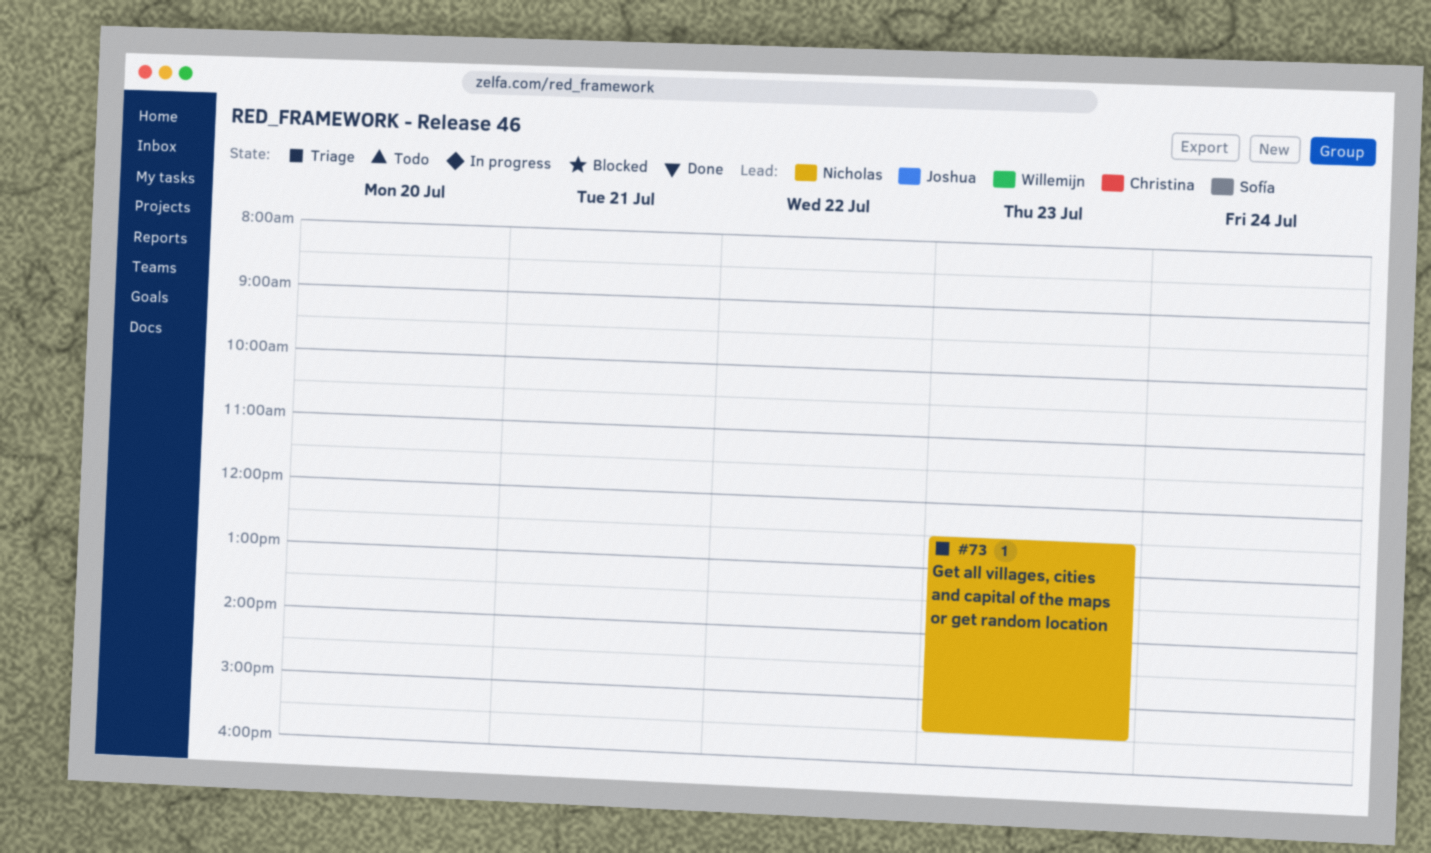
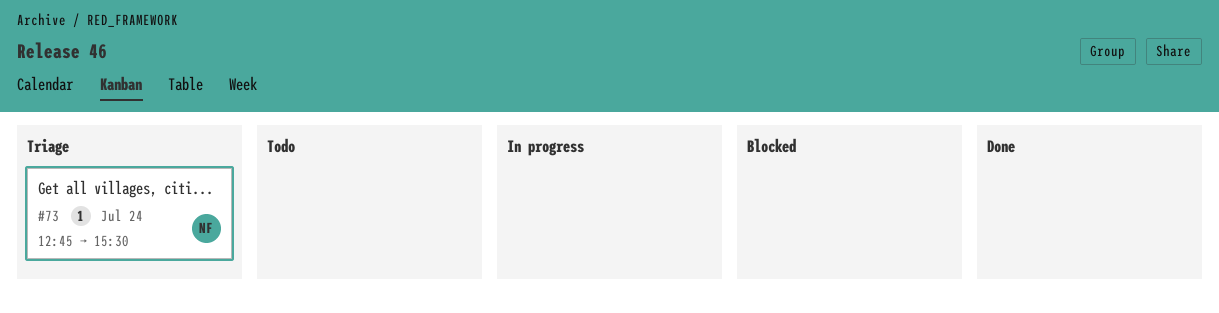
#73, day: Jul 23 -> Jul 24
#73, begins: 12:30 -> 12:45

